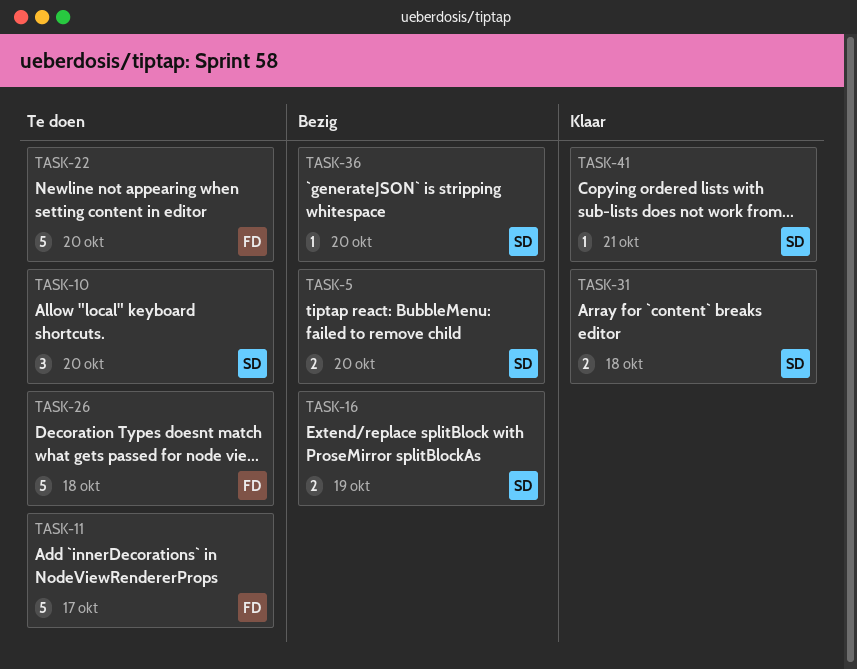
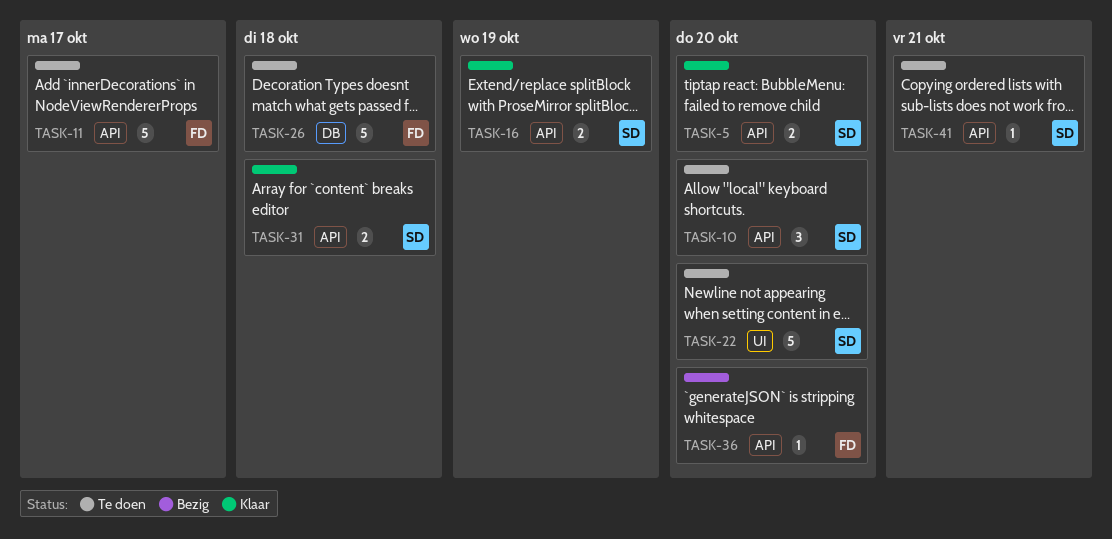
TASK-5, status: Bezig -> Klaar
TASK-16, status: Bezig -> Klaar
TASK-22, owner: FD -> SD
TASK-36, owner: SD -> FD
TASK-41, status: Klaar -> Te doen

